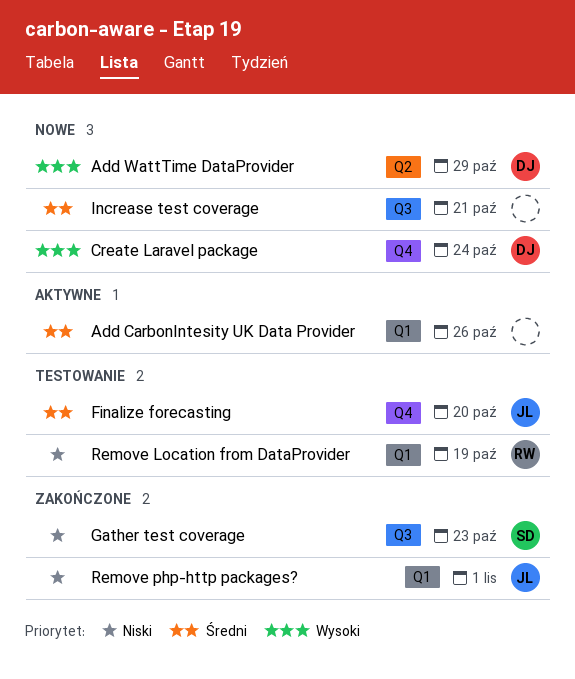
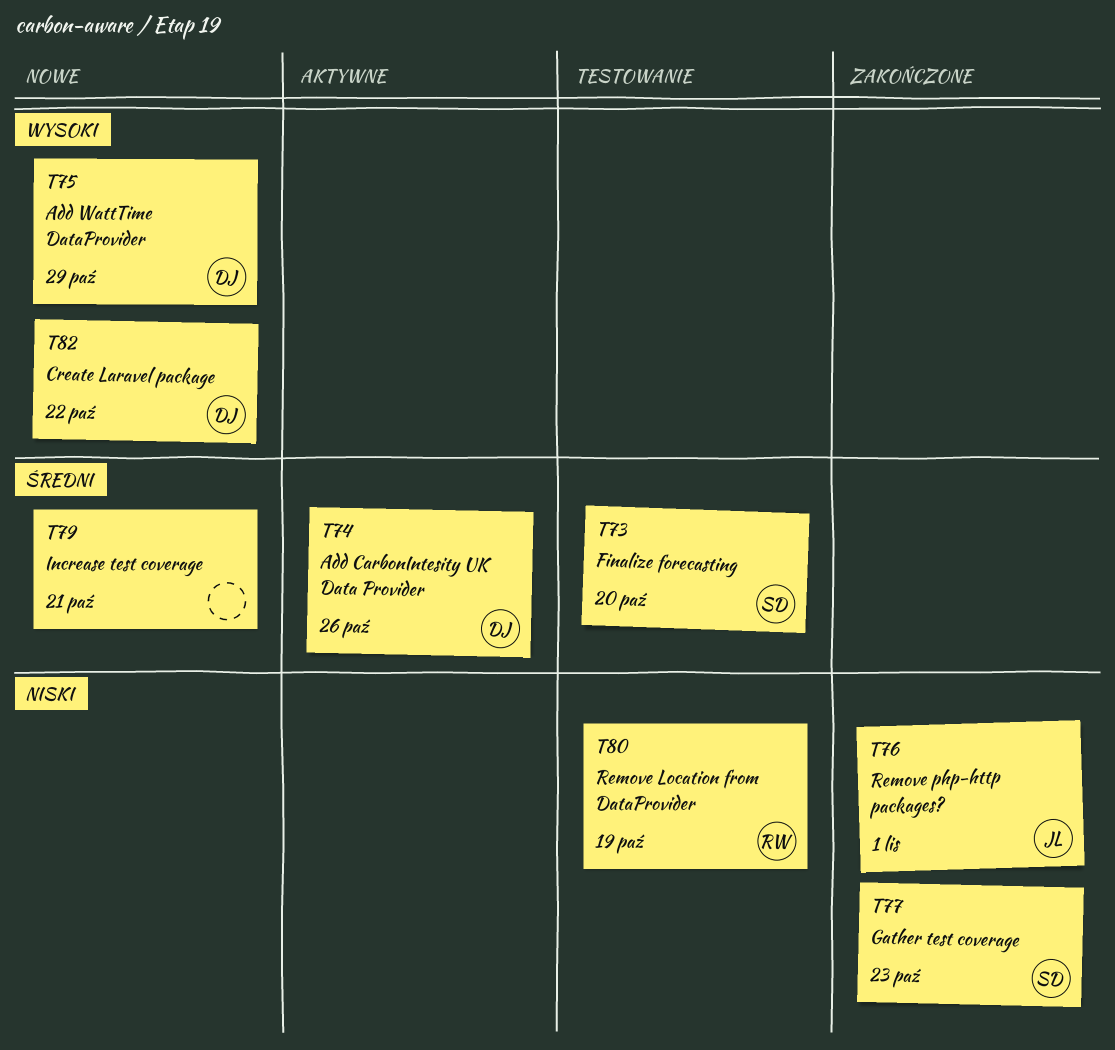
Add CarbonIntesity UK Data Provider, owner: none -> DJ
Create Laravel package, due: Oct 24 -> Oct 22
Finalize forecasting, owner: JL -> SD

